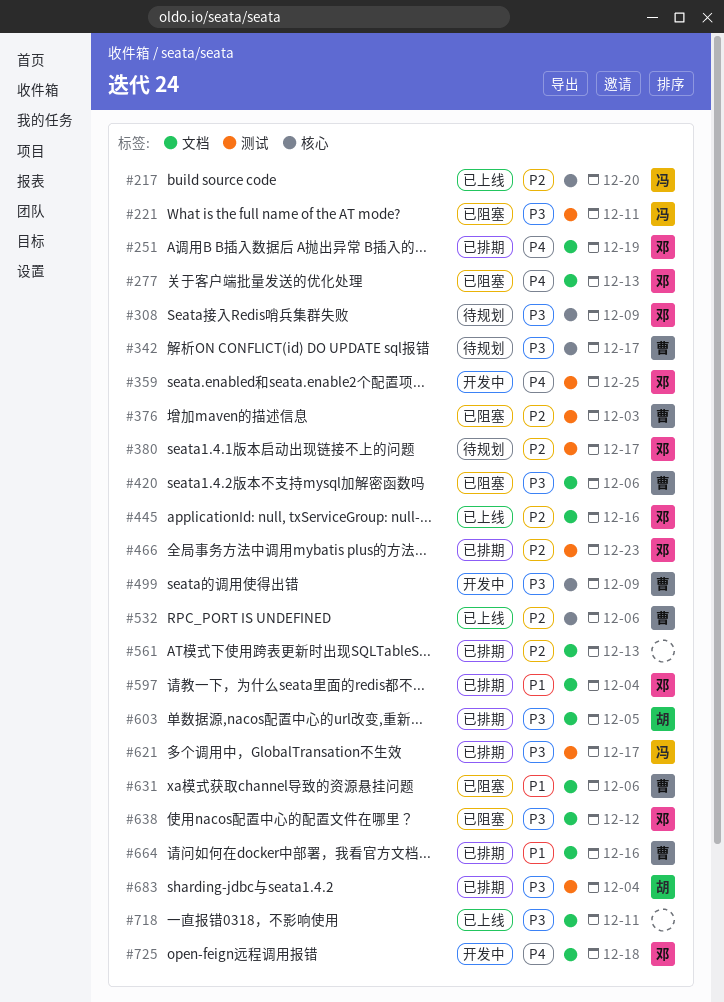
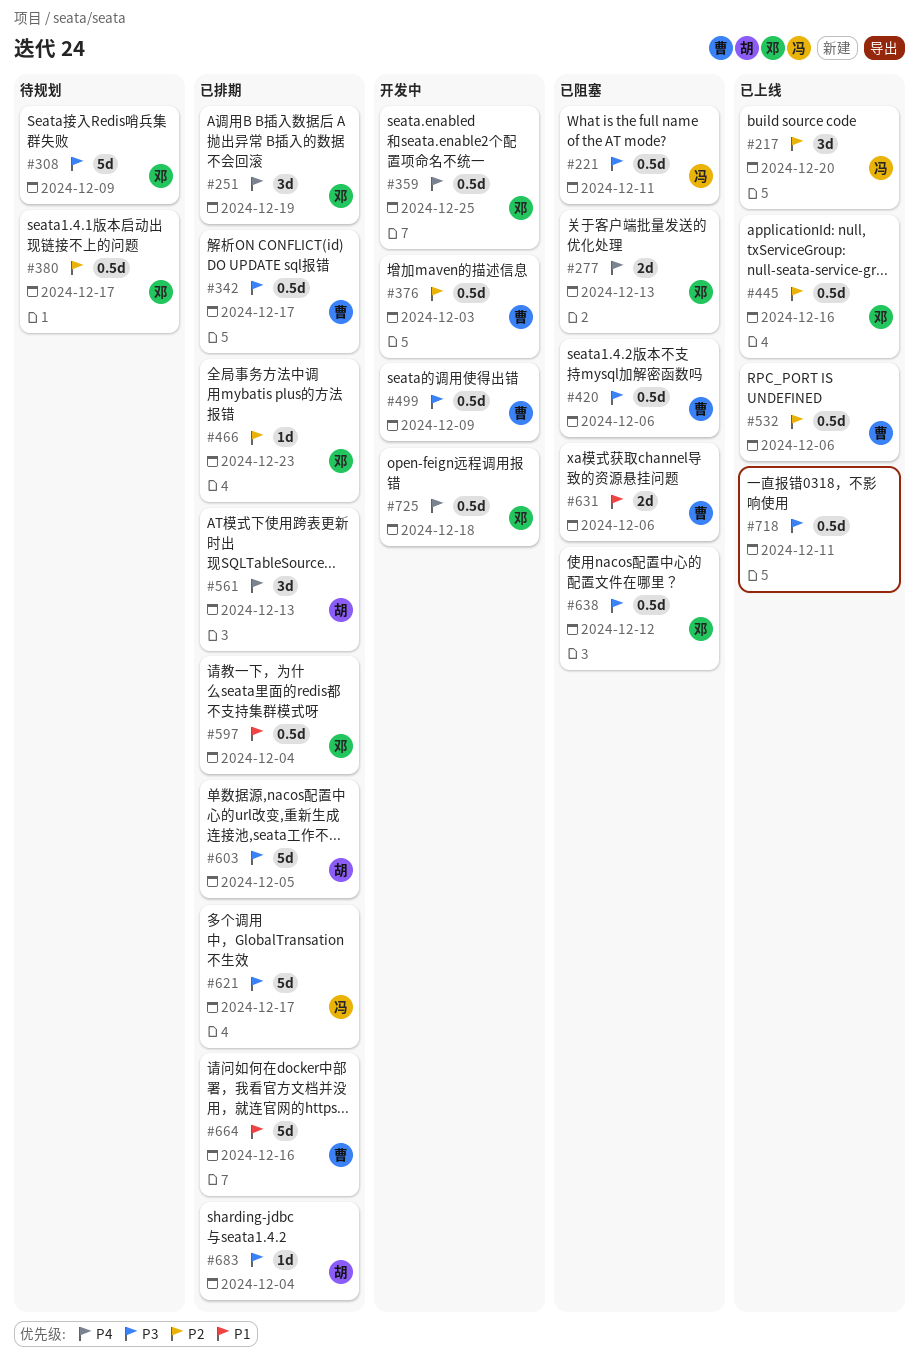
#342, status: 待规划 -> 已排期
#376, status: 已阻塞 -> 开发中
#561, owner: none -> 胡
#561, priority: P2 -> P4

